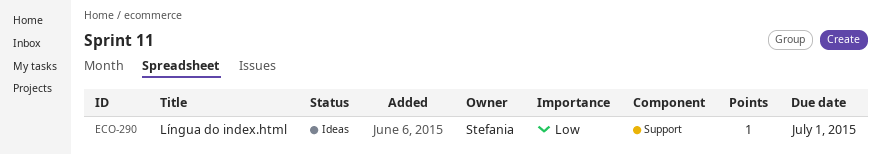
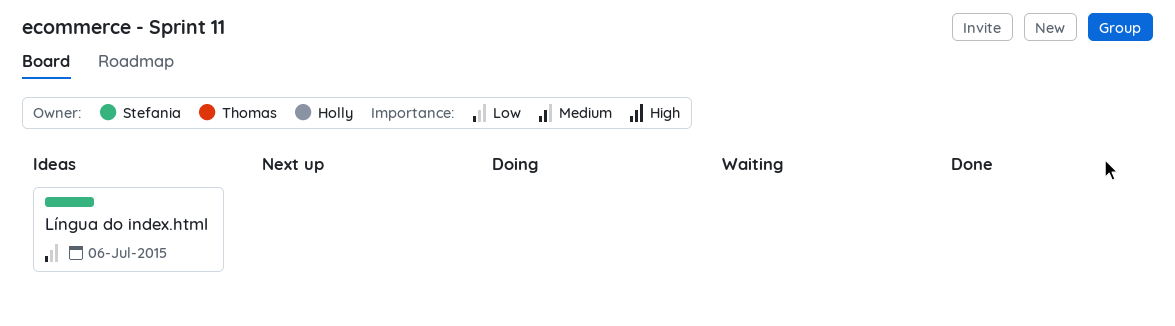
Língua do index.html, due: Jul 1 -> Jul 6

